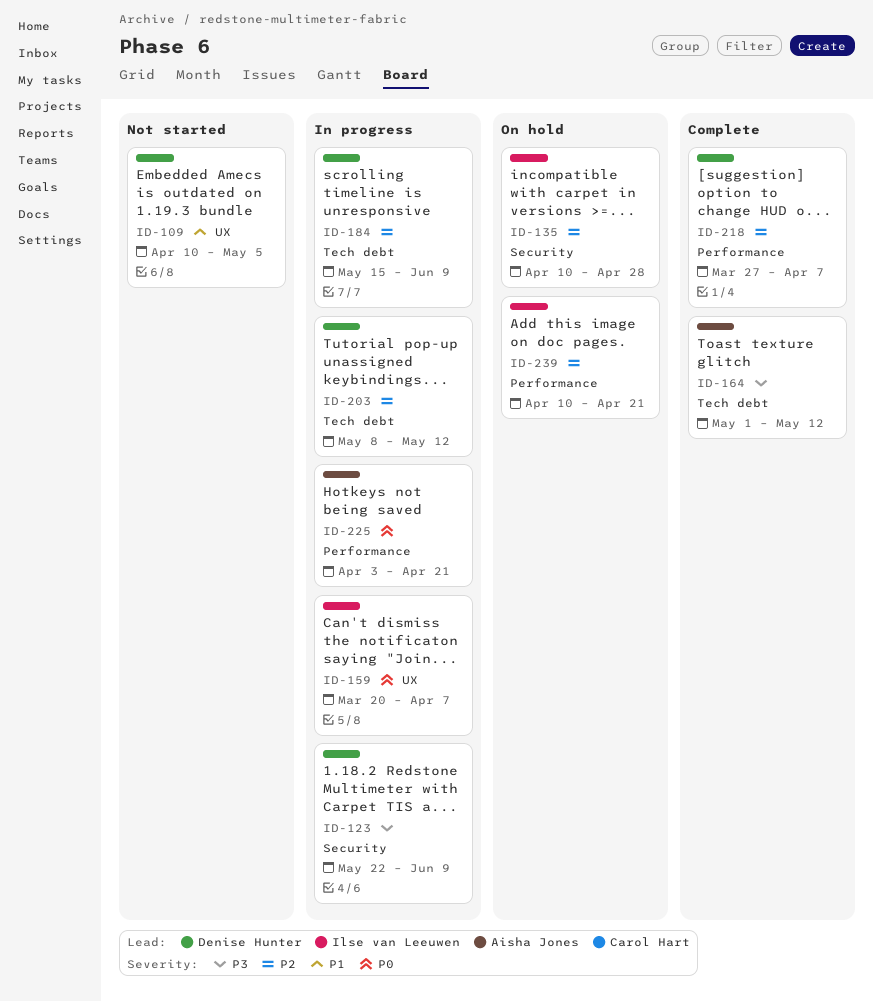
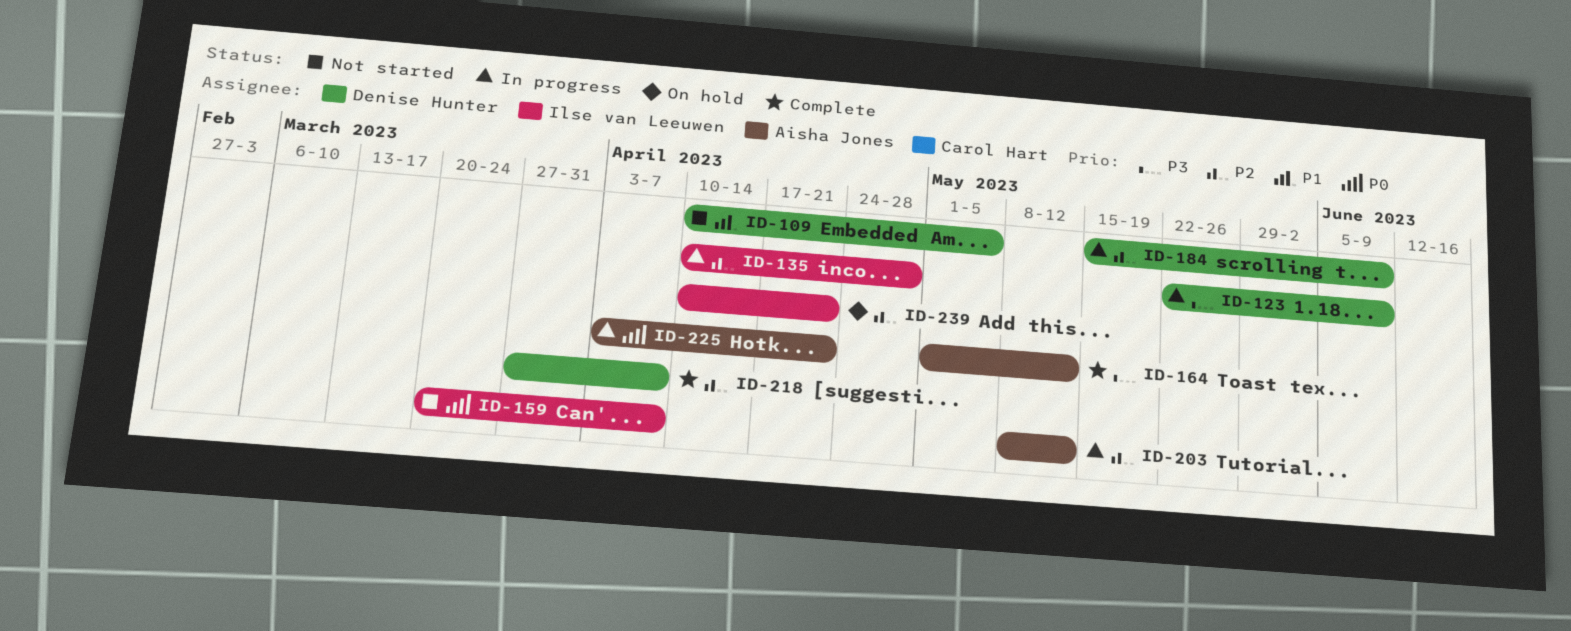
ID-135, status: On hold -> In progress
ID-159, status: In progress -> Not started
ID-203, owner: Denise Hunter -> Aisha Jones

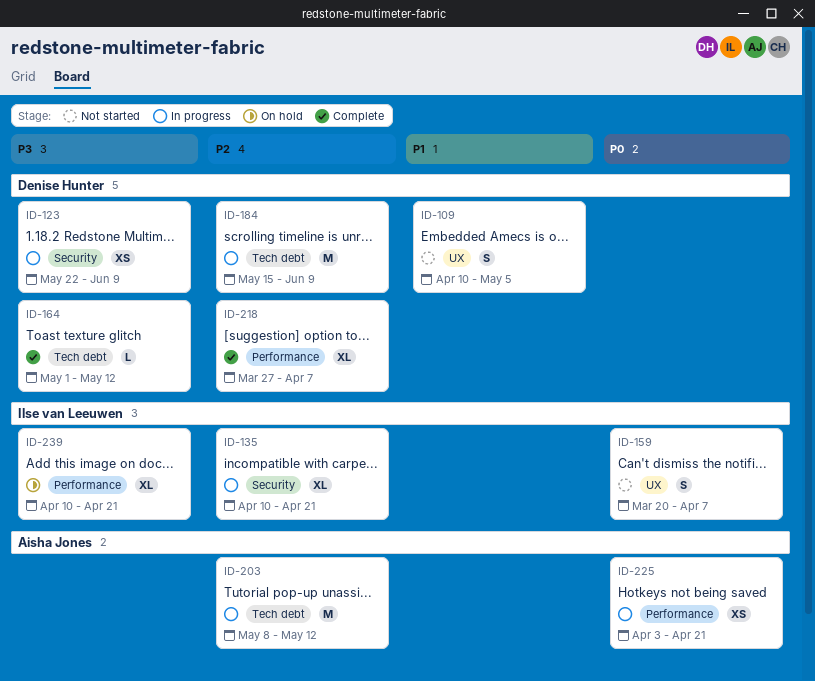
ID-135, due: Apr 28 -> Apr 21
ID-164, owner: Aisha Jones -> Denise Hunter
ID-239, priority: P2 -> P3

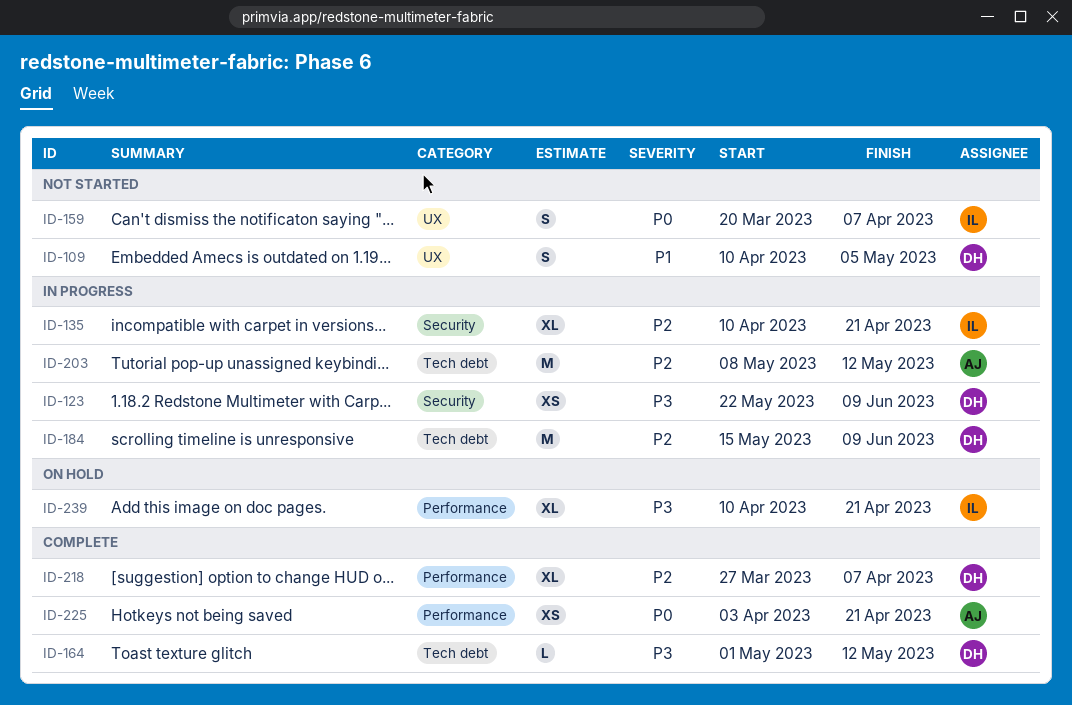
ID-225, status: In progress -> Complete

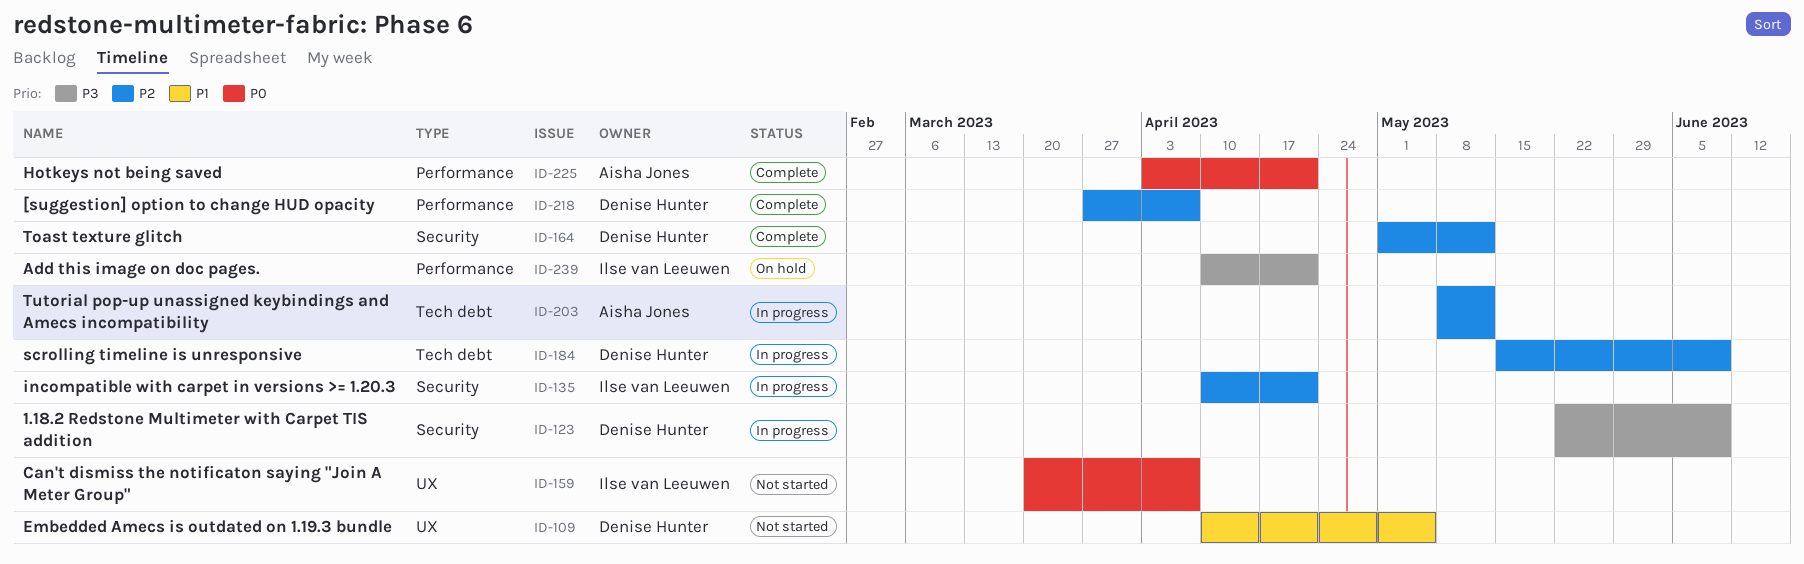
ID-164, priority: P3 -> P2
ID-164, label: Tech debt -> Security

